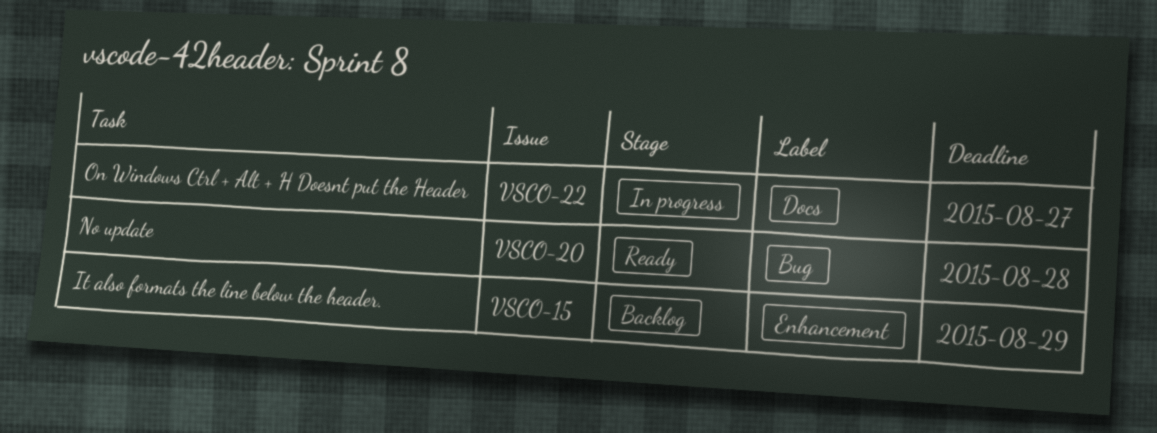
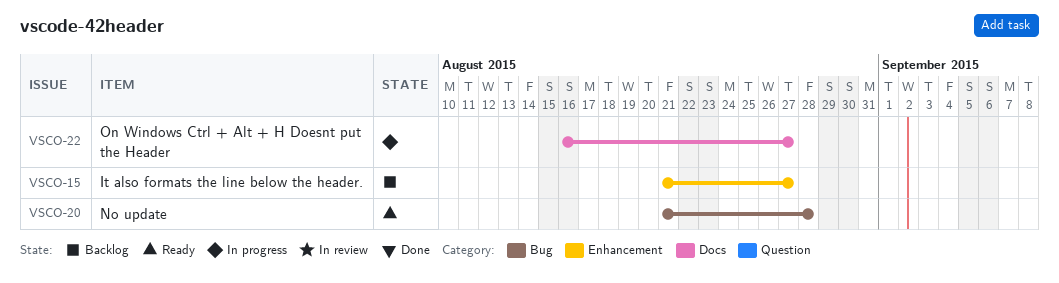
VSCO-15, due: Aug 29 -> Aug 27

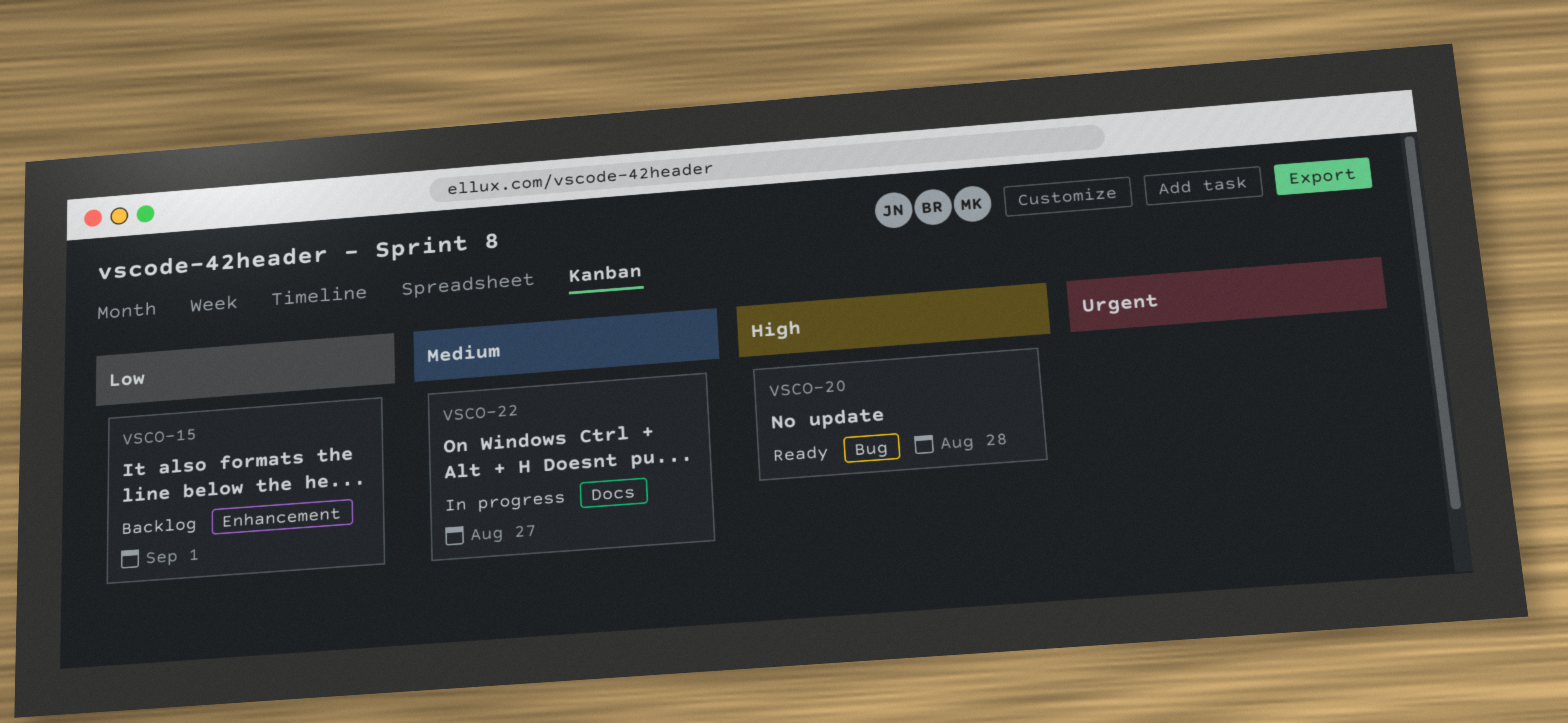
VSCO-15, due: Aug 27 -> Sep 1

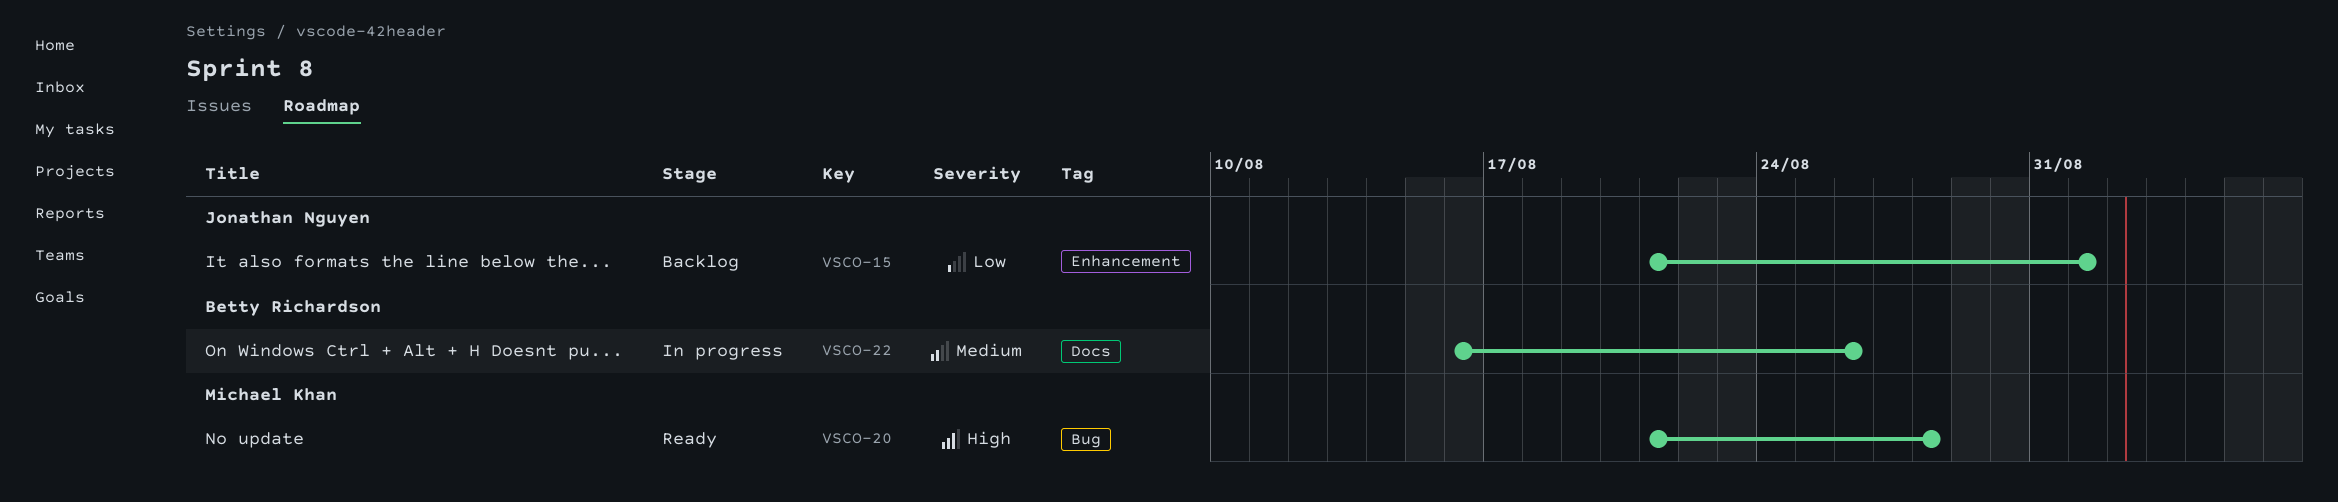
VSCO-22, due: Aug 27 -> Aug 26

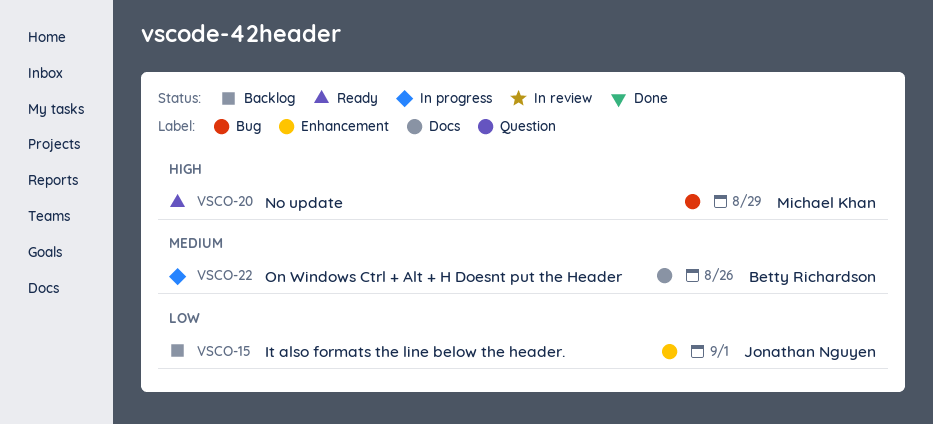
VSCO-20, due: Aug 28 -> Aug 29

